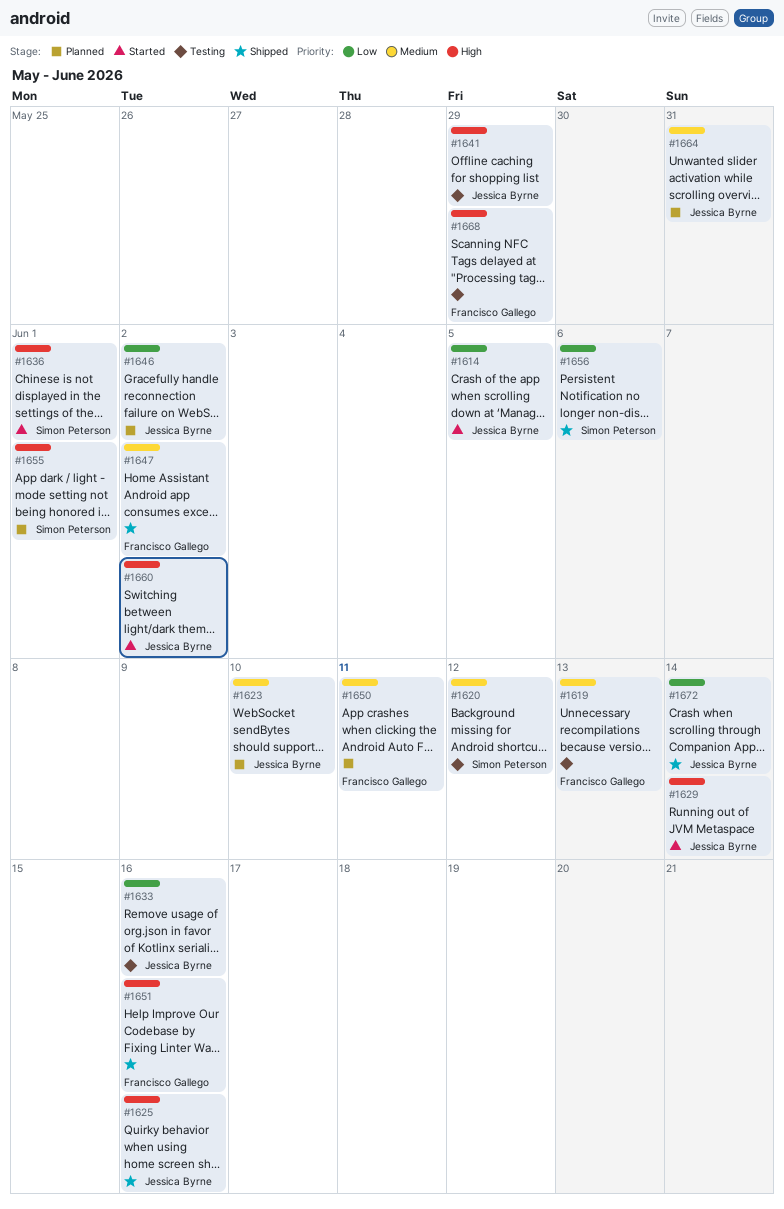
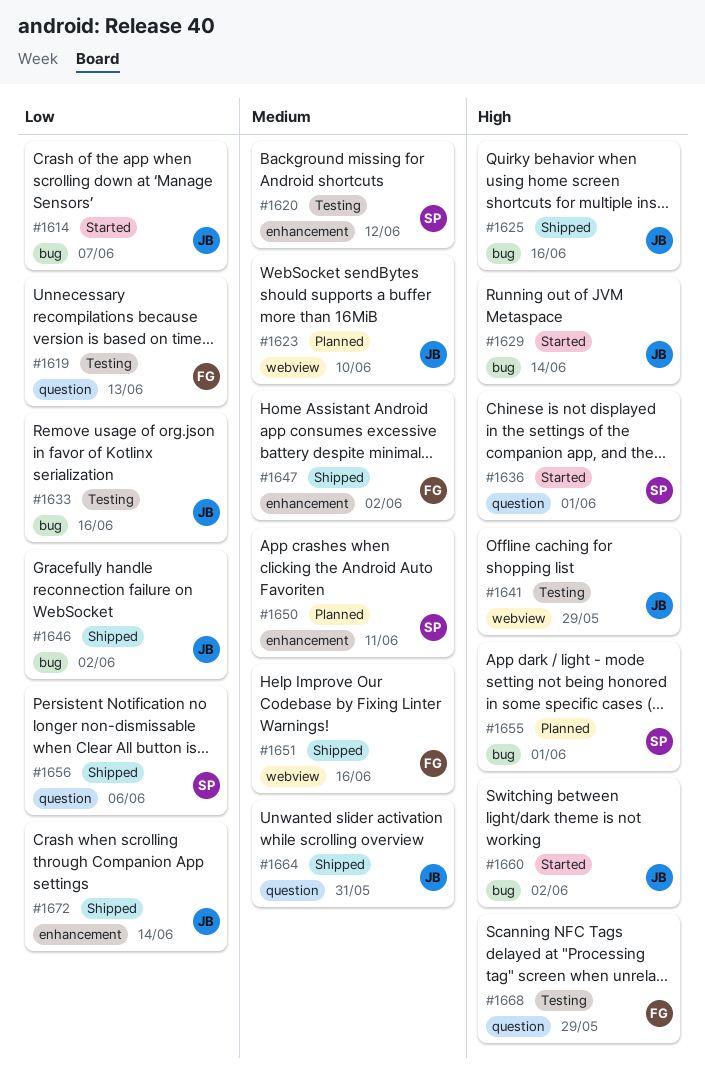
#1614, due: Jun 5 -> Jun 7
#1619, priority: Medium -> Low
#1646, status: Planned -> Shipped
#1650, owner: Francisco Gallego -> Simon Peterson
#1651, priority: High -> Medium
#1664, status: Planned -> Shipped

